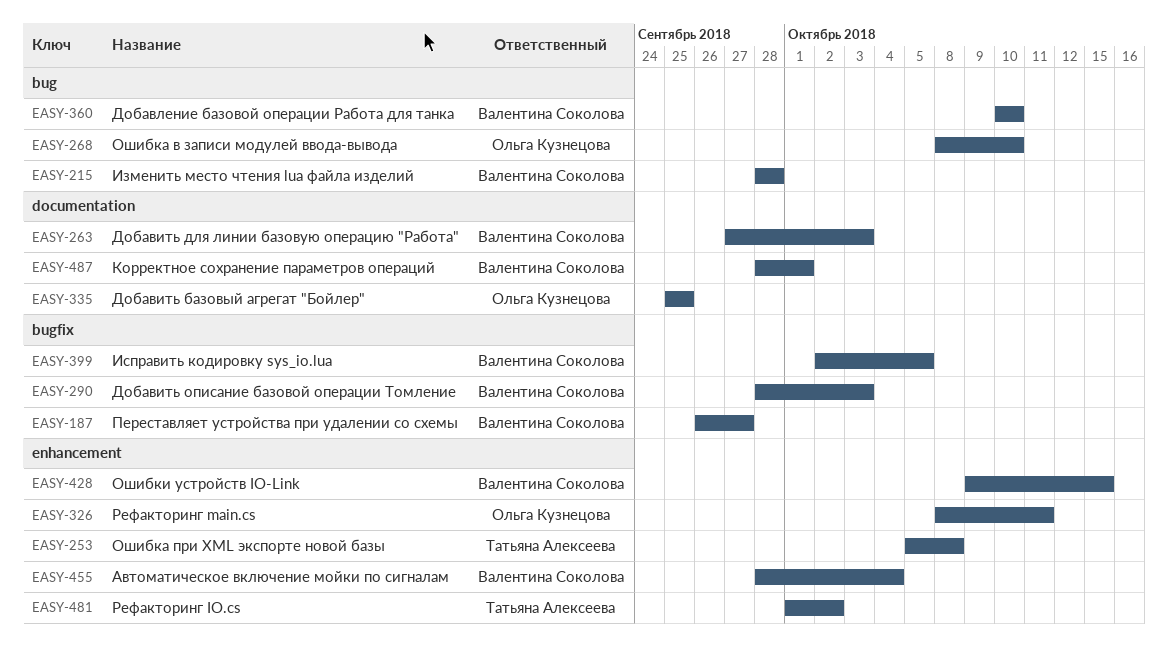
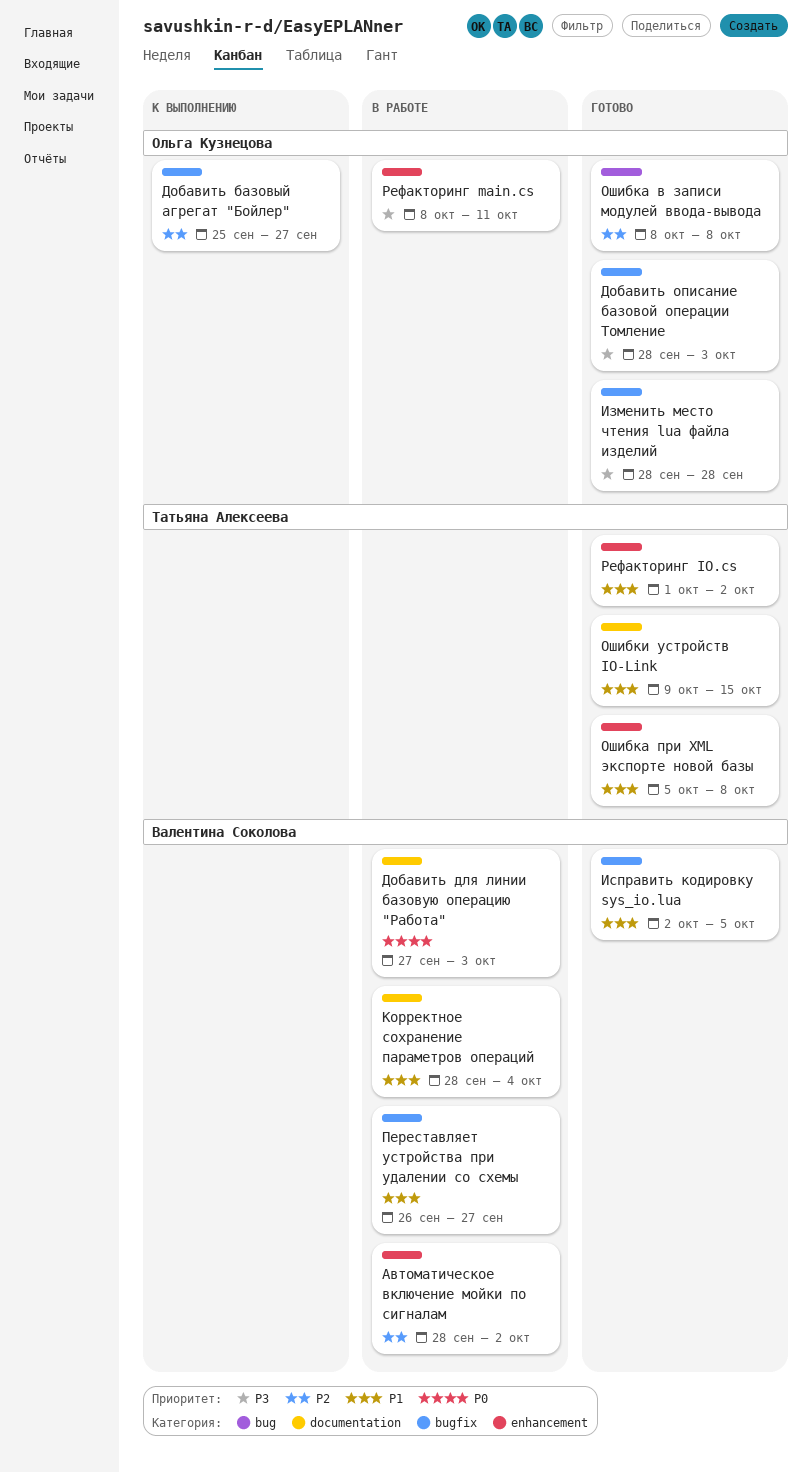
Автоматическое включение мойки по сигналам, due: Oct 4 -> Oct 2
Добавить базовый агрегат "Бойлер", label: documentation -> bugfix
Добавить базовый агрегат "Бойлер", due: Sep 25 -> Sep 27
Добавить описание базовой операции Томление, owner: Валентина Соколова -> Ольга Кузнецова
Добавление базовой операции Работа для танка: present -> none
Изменить место чтения lua файла изделий, owner: Валентина Соколова -> Ольга Кузнецова
Изменить место чтения lua файла изделий, label: bug -> bugfix
Корректное сохранение параметров операций, due: Oct 1 -> Oct 4
Ошибка в записи модулей ввода-вывода, due: Oct 10 -> Oct 8
Ошибки устройств IO-Link, owner: Валентина Соколова -> Татьяна Алексеева
Ошибки устройств IO-Link, label: enhancement -> documentation

